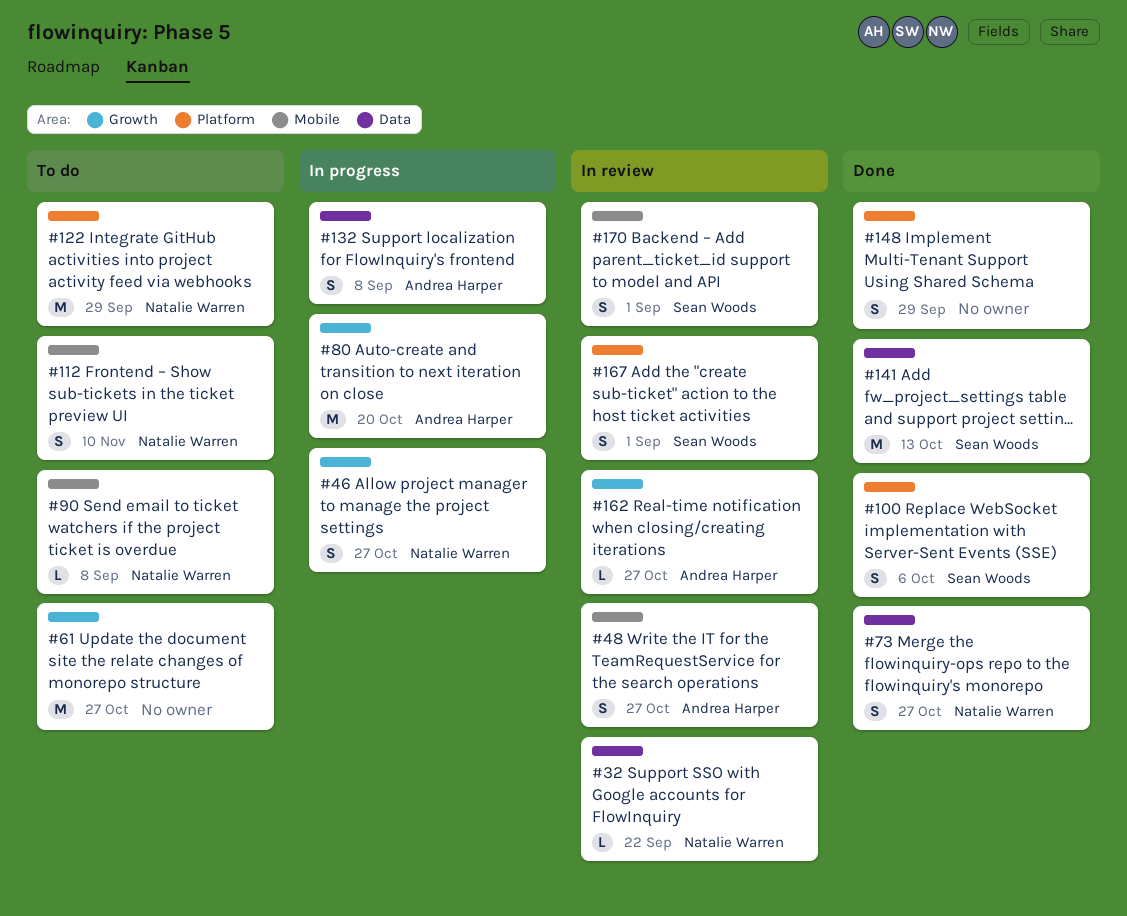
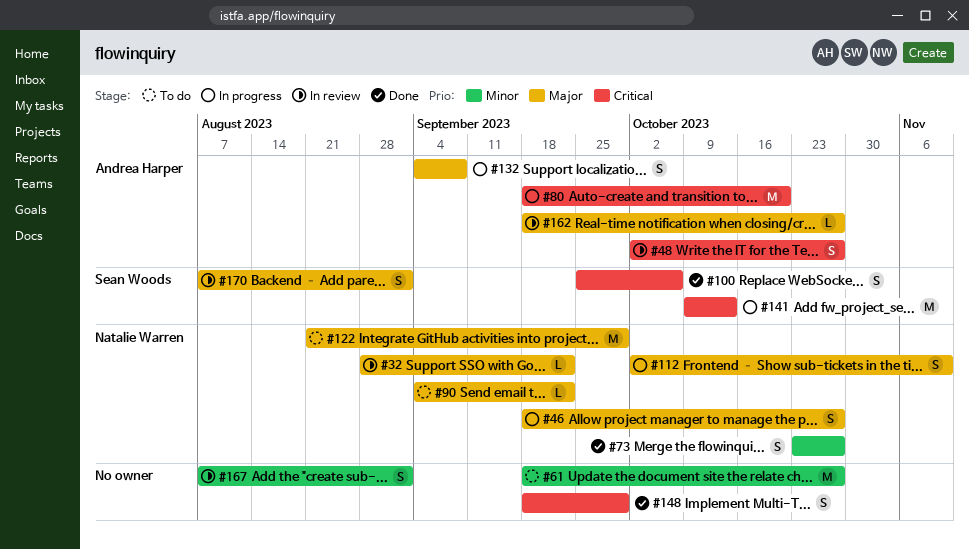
#90, due: Sep 8 -> Sep 22
#112, status: To do -> In progress
#141, status: Done -> In progress
#167, owner: Sean Woods -> none

